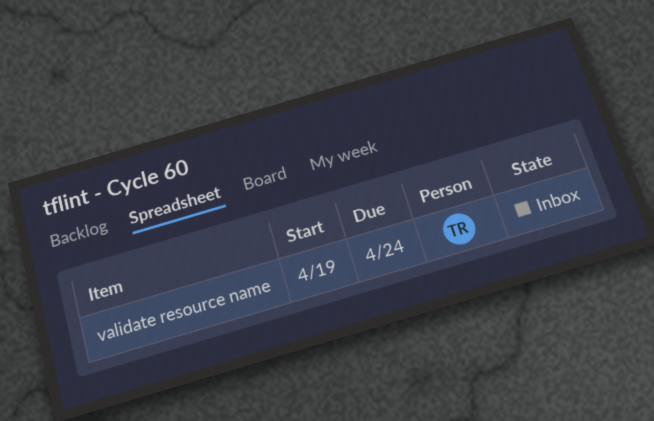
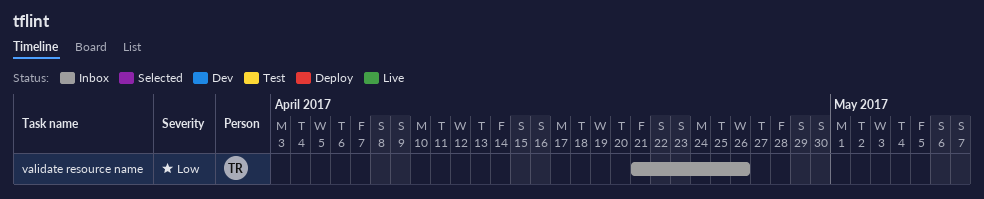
validate resource name, start: Apr 19 -> Apr 21
validate resource name, due: Apr 24 -> Apr 26

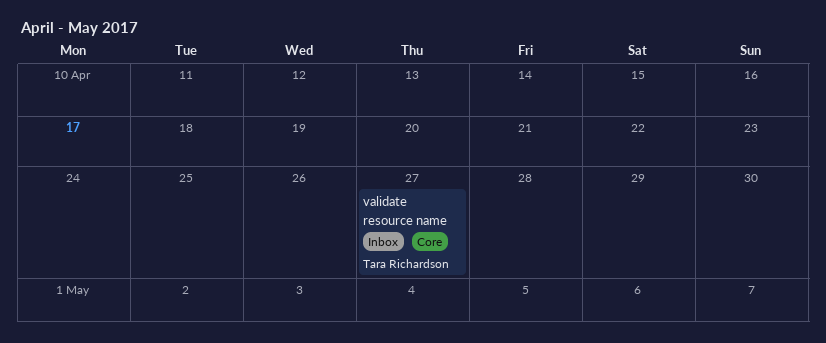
validate resource name, due: Apr 26 -> Apr 27

